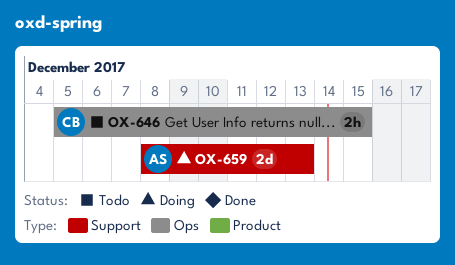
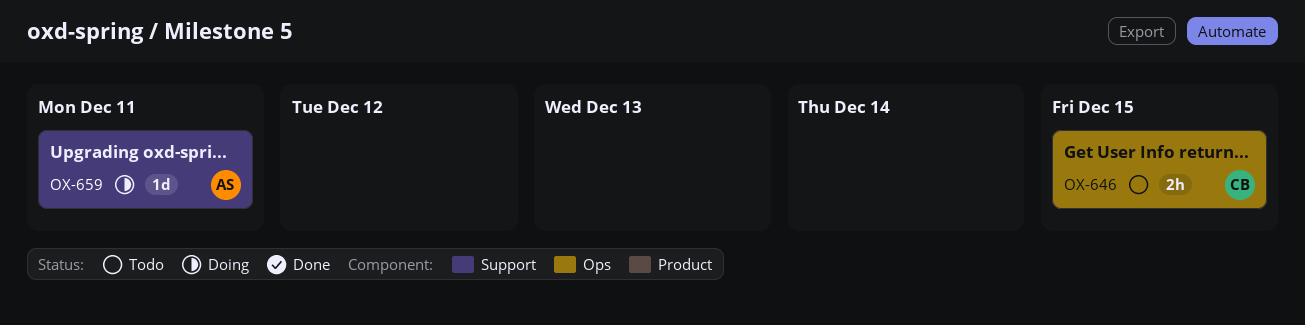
OX-659, estimate: 2d -> 1d
OX-659, due: Dec 13 -> Dec 11

